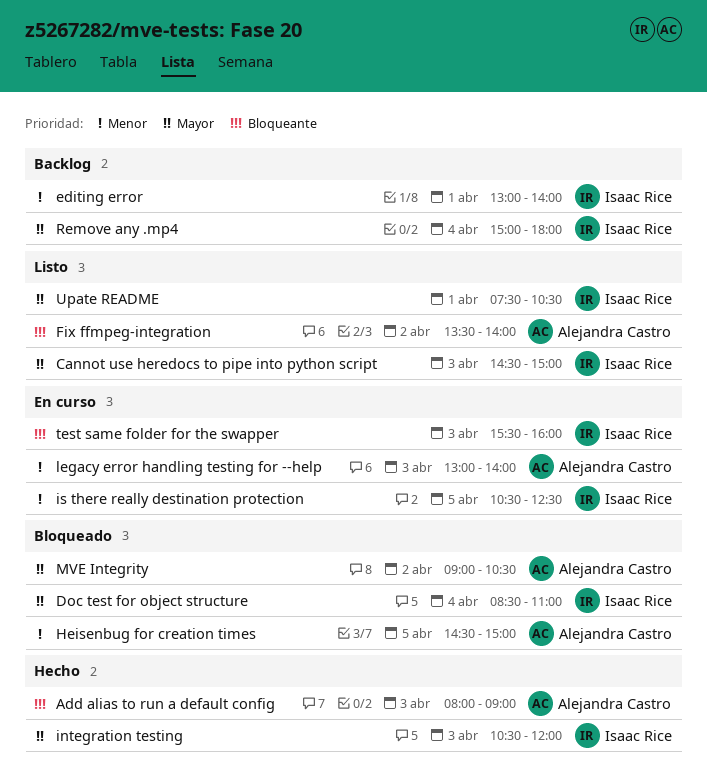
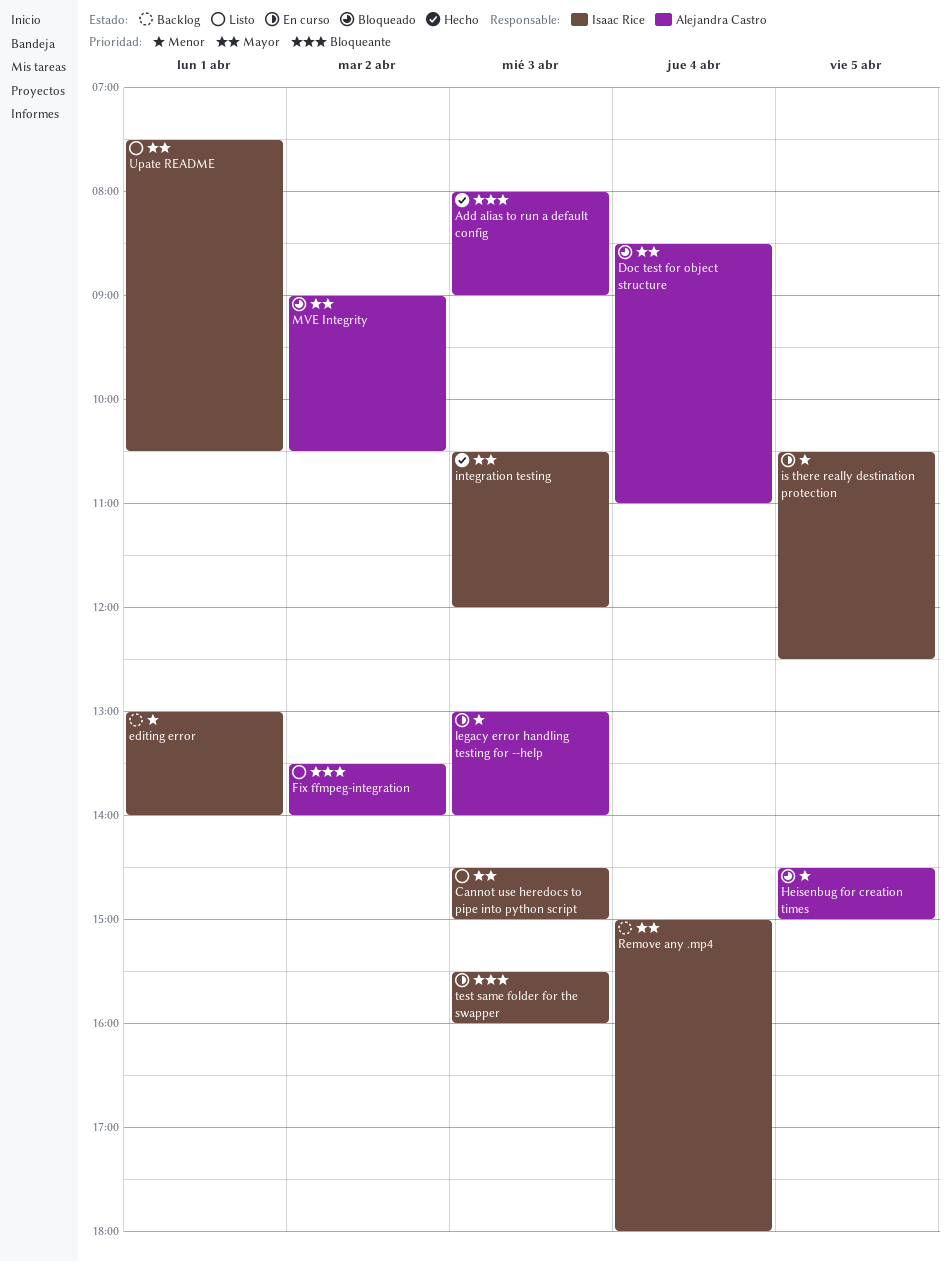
Doc test for object structure, owner: Isaac Rice -> Alejandra Castro

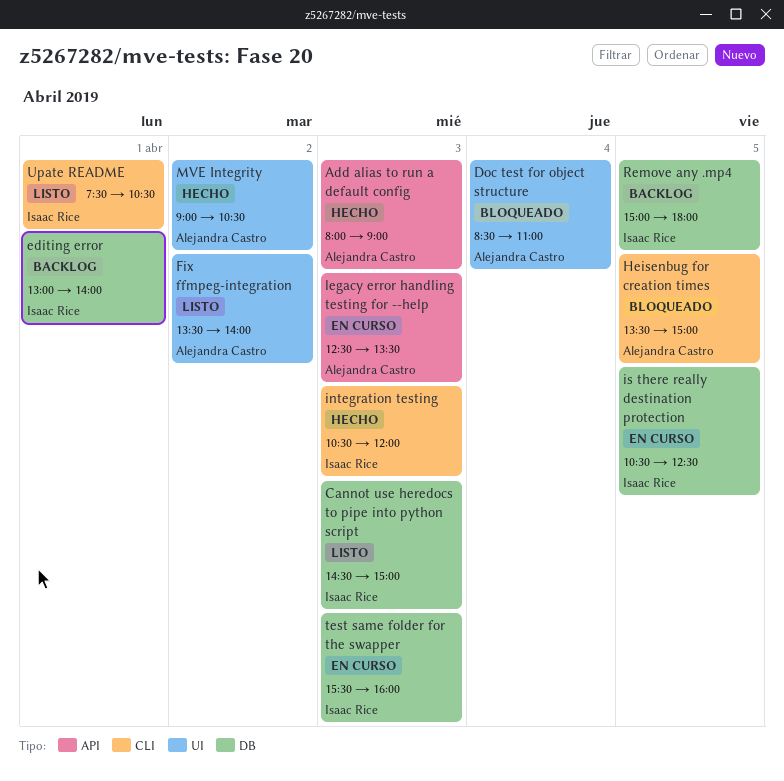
Heisenbug for creation times, begins: 14:30 -> 13:30
legacy error handling testing for --help, begins: 13:00 -> 12:30
legacy error handling testing for --help, ends: 14:00 -> 13:30
MVE Integrity, status: Bloqueado -> Hecho
Remove any .mp4, day: Apr 4 -> Apr 5

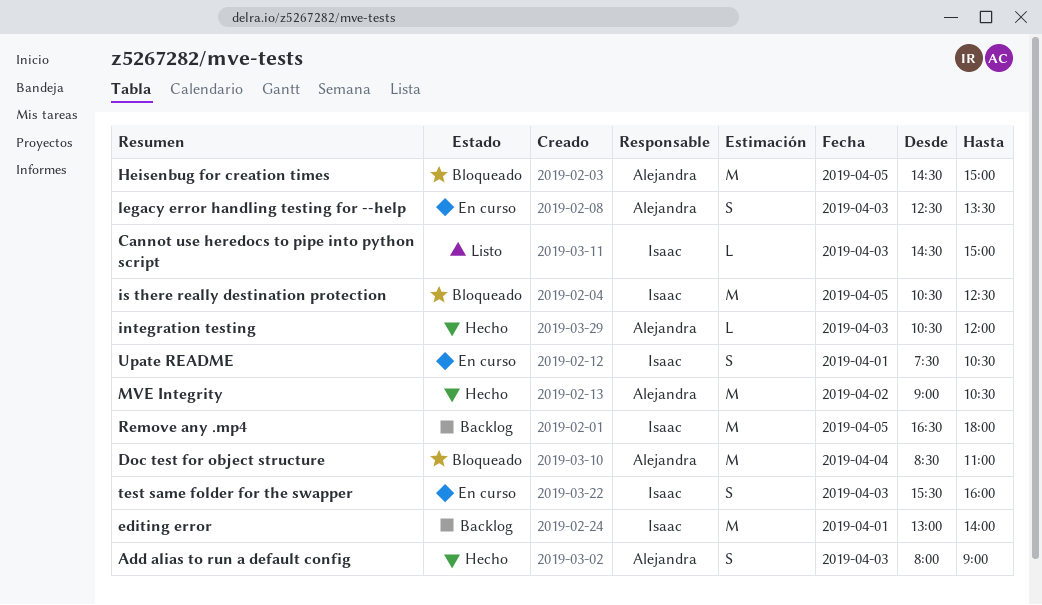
Fix ffmpeg-integration: present -> none
Heisenbug for creation times, begins: 13:30 -> 14:30
integration testing, owner: Isaac Rice -> Alejandra Castro
is there really destination protection, status: En curso -> Bloqueado
Remove any .mp4, begins: 15:00 -> 16:30
Upate README, status: Listo -> En curso

